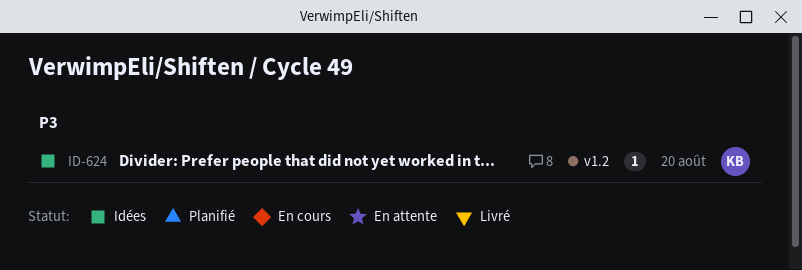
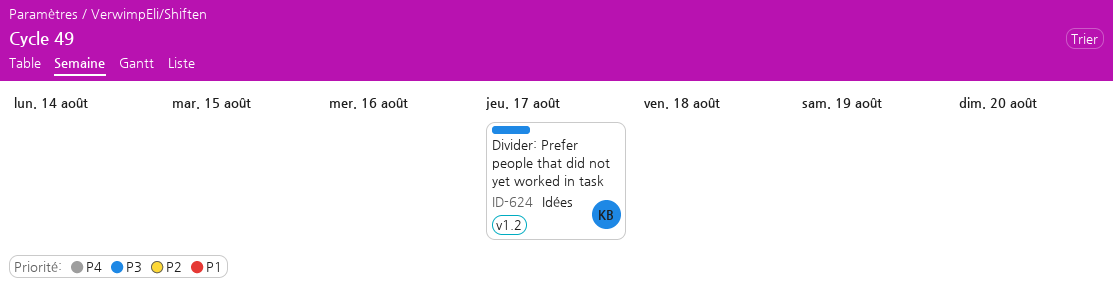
ID-624, due: Aug 20 -> Aug 17

